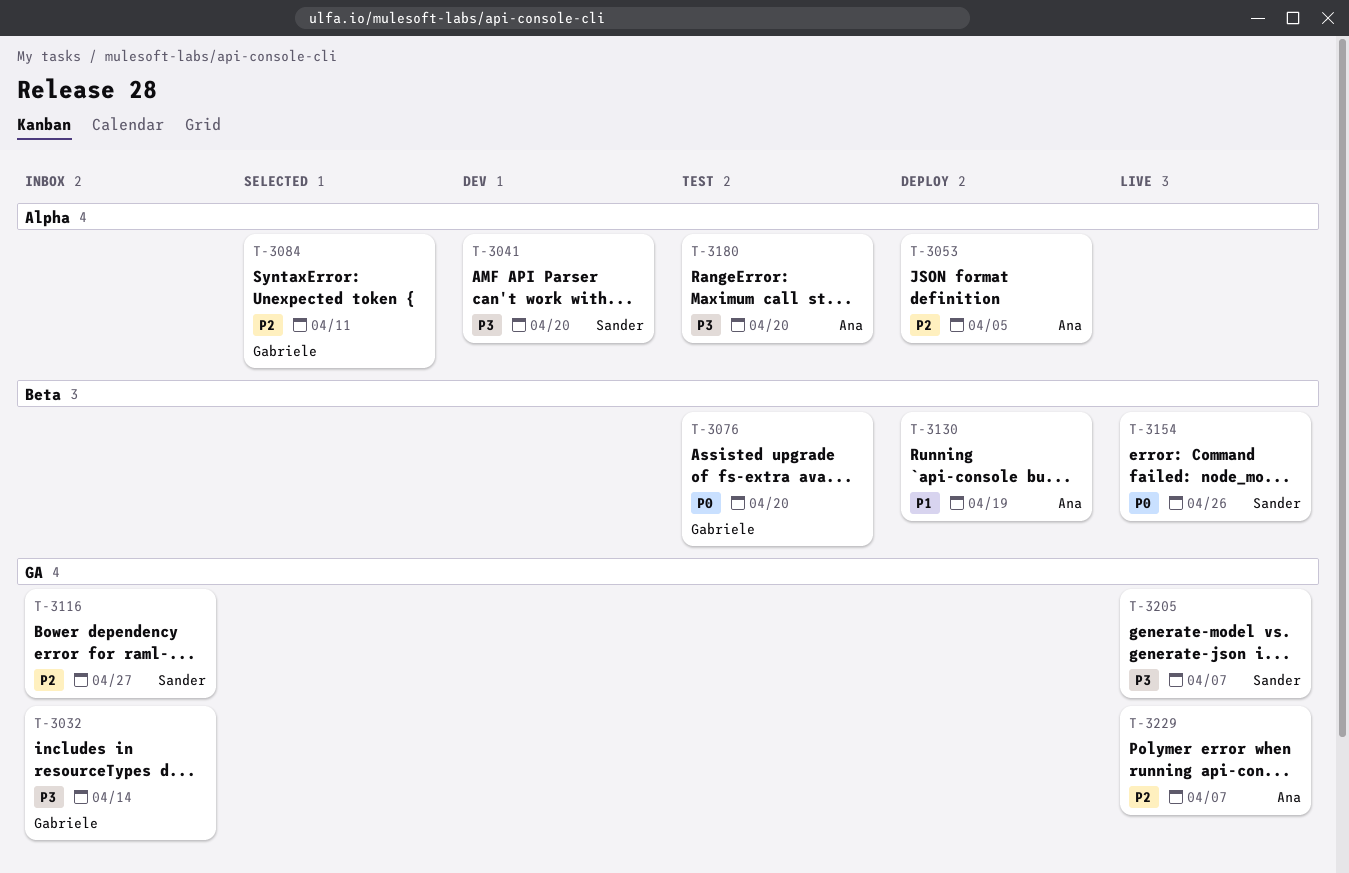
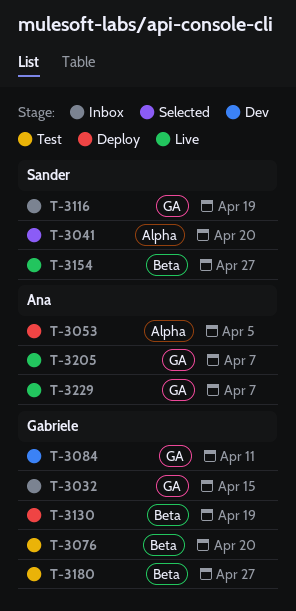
T-3032, due: Apr 14 -> Apr 15
T-3041, status: Dev -> Selected
T-3084, status: Selected -> Dev
T-3084, label: Alpha -> GA
T-3116, due: Apr 27 -> Apr 19
T-3130, owner: Ana -> Gabriele
T-3154, due: Apr 26 -> Apr 27
T-3180, owner: Ana -> Gabriele
T-3180, label: Alpha -> Beta
T-3180, due: Apr 20 -> Apr 27
T-3205, owner: Sander -> Ana

